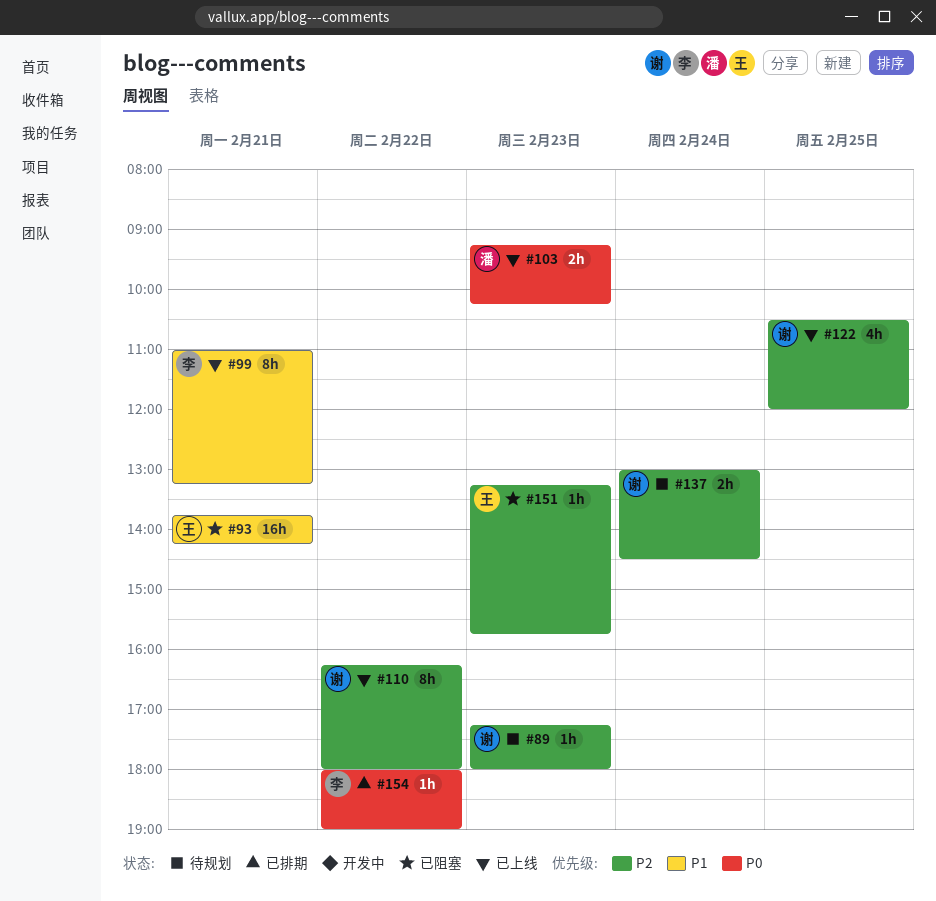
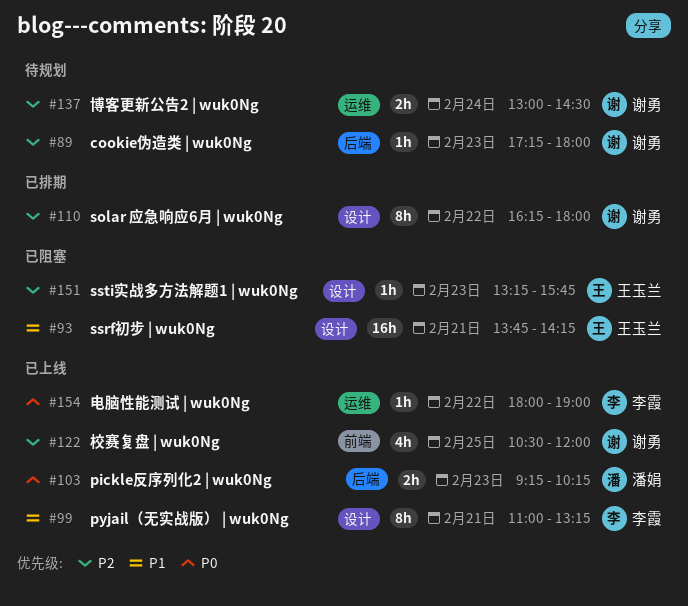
#110, status: 已上线 -> 已排期
#154, status: 已排期 -> 已上线

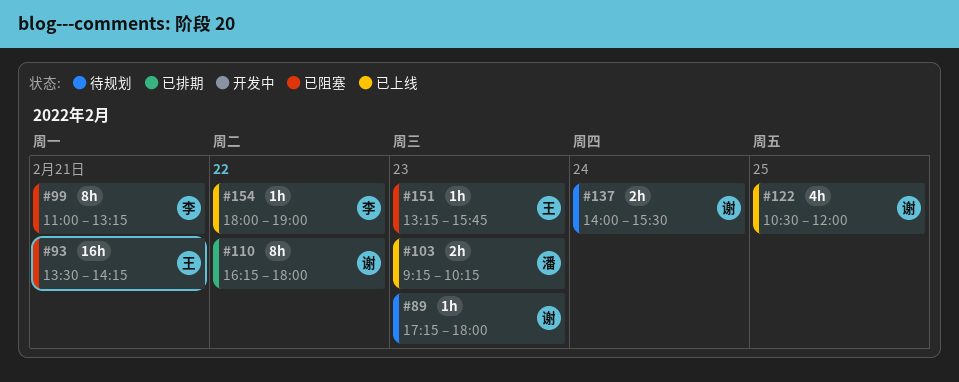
#93, begins: 13:45 -> 13:30
#99, status: 已上线 -> 已阻塞
#137, begins: 13:00 -> 14:00
#137, ends: 14:30 -> 15:30

